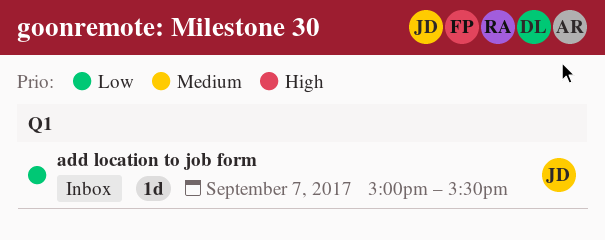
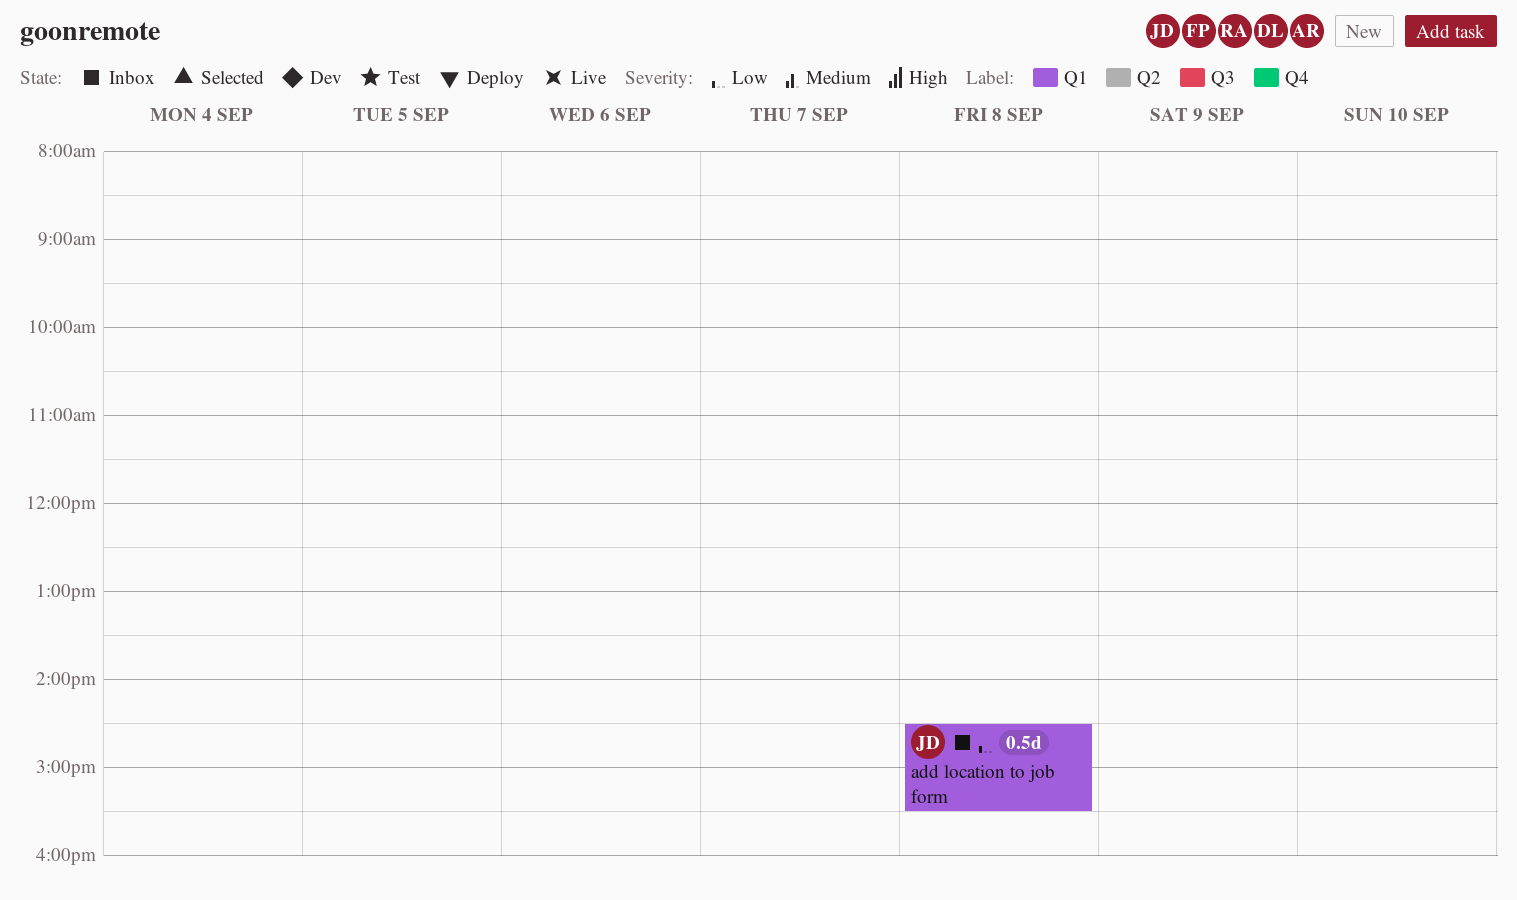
add location to job form, estimate: 1d -> 0.5d
add location to job form, day: Sep 7 -> Sep 8
add location to job form, begins: 15:00 -> 14:30

